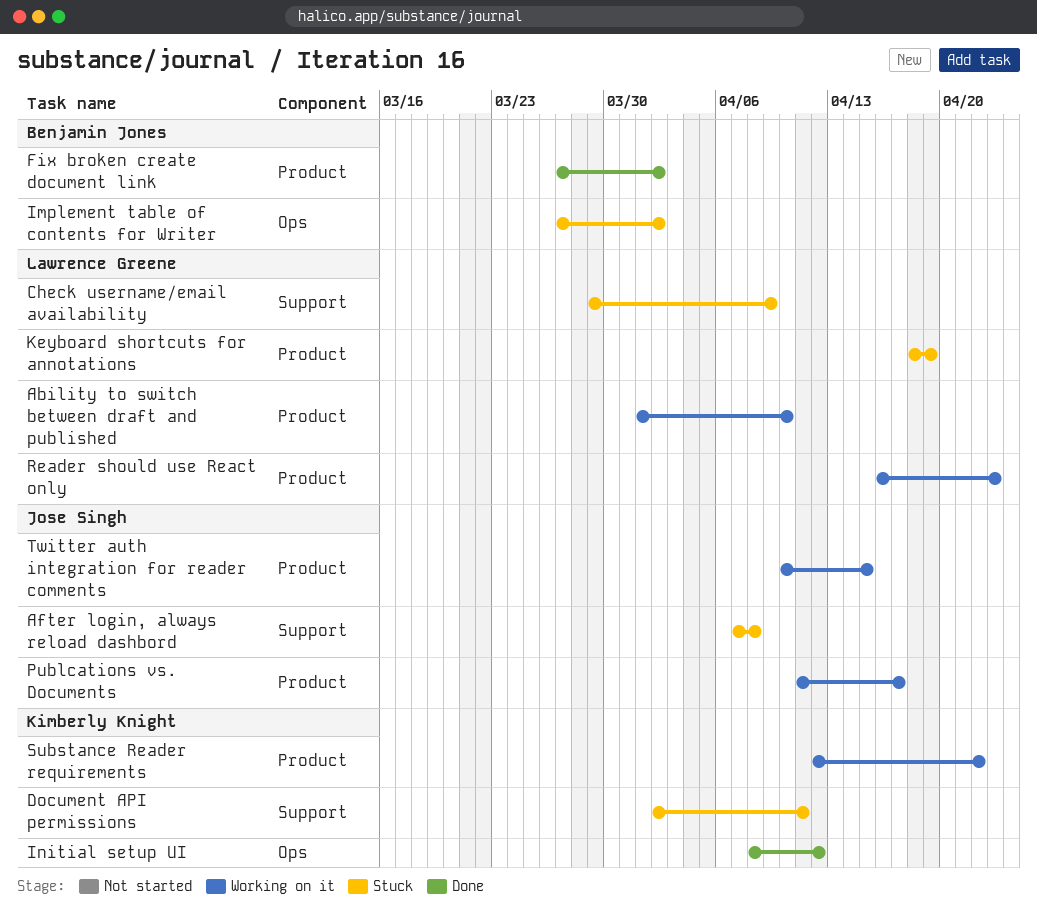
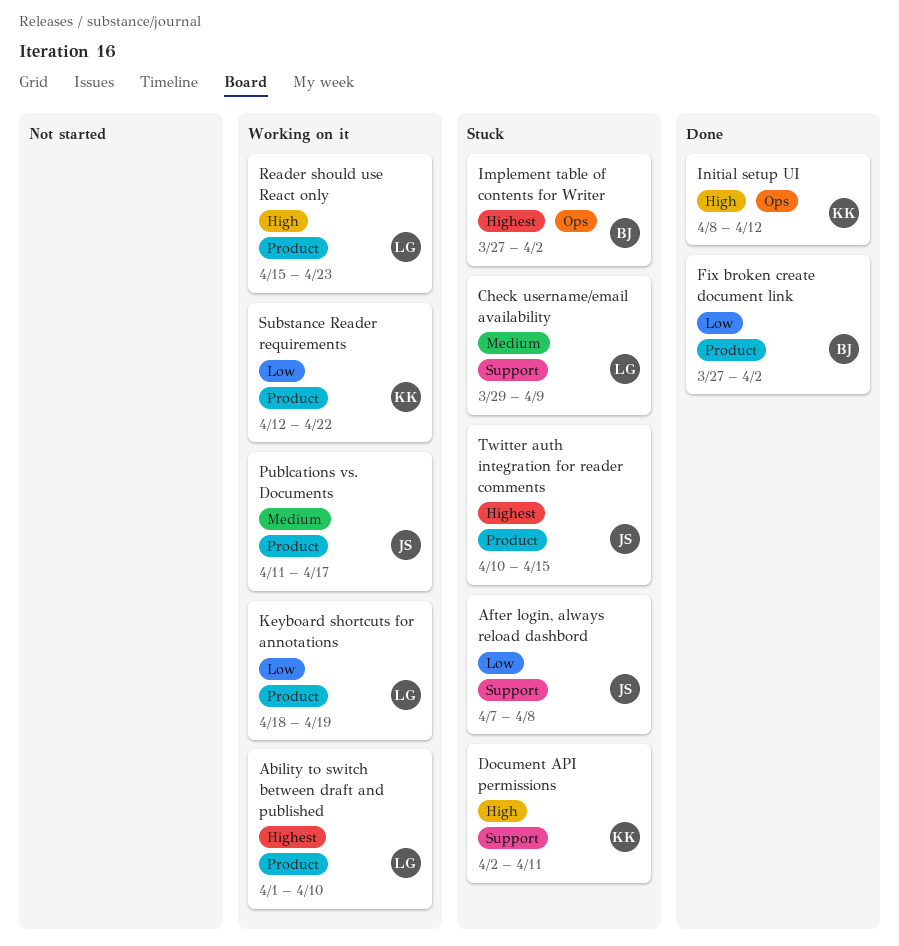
Keyboard shortcuts for annotations, status: Stuck -> Working on it
Reader should use React only, start: Apr 16 -> Apr 15
Twitter auth integration for reader comments, status: Working on it -> Stuck

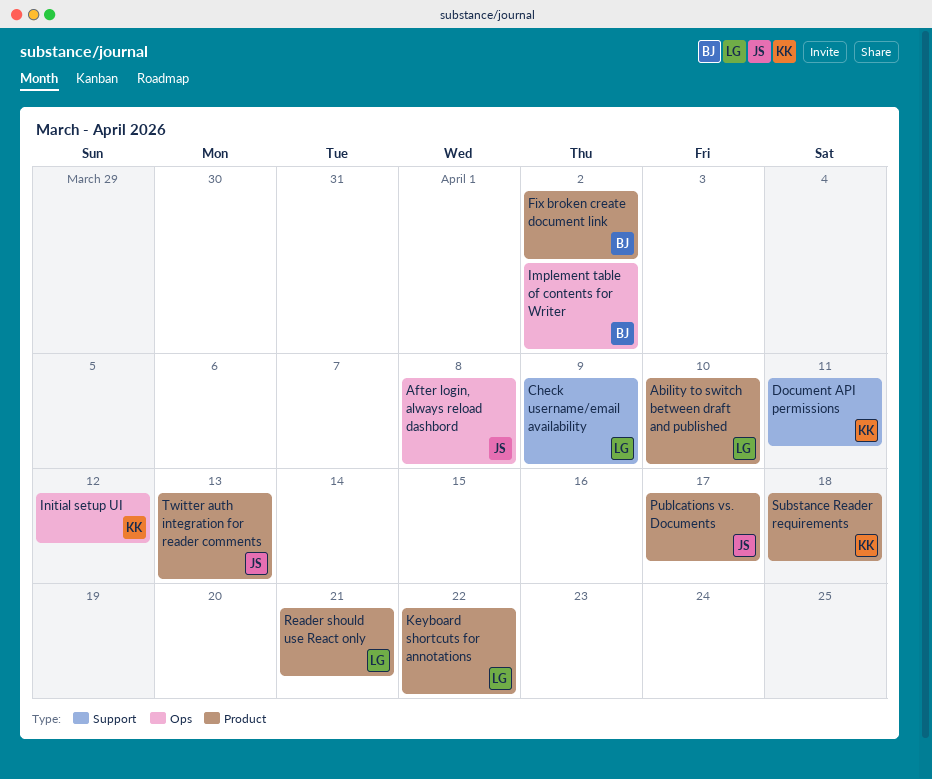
After login, always reload dashbord, label: Support -> Ops
Keyboard shortcuts for annotations, due: Apr 19 -> Apr 22
Reader should use React only, due: Apr 23 -> Apr 21
Substance Reader requirements, due: Apr 22 -> Apr 18
Twitter auth integration for reader comments, due: Apr 15 -> Apr 13

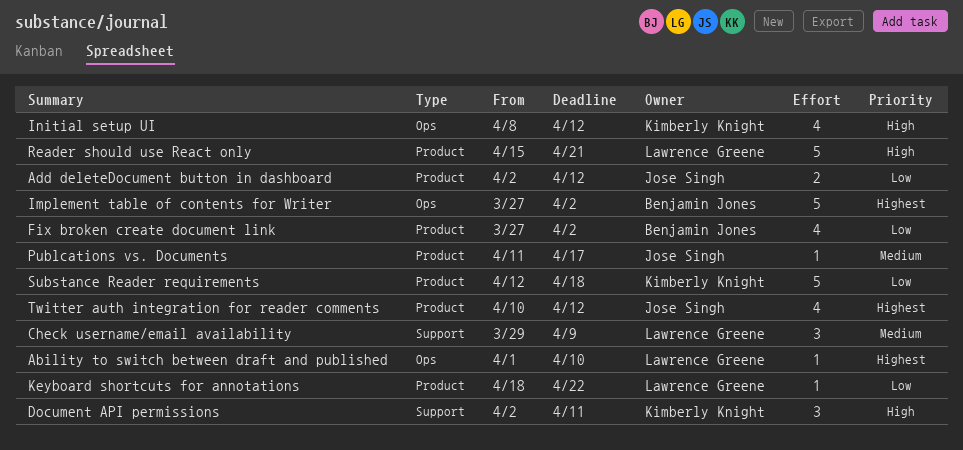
Ability to switch between draft and published, label: Product -> Ops
Add deleteDocument button in dashboard: none -> present
After login, always reload dashbord: present -> none
Twitter auth integration for reader comments, due: Apr 13 -> Apr 12

